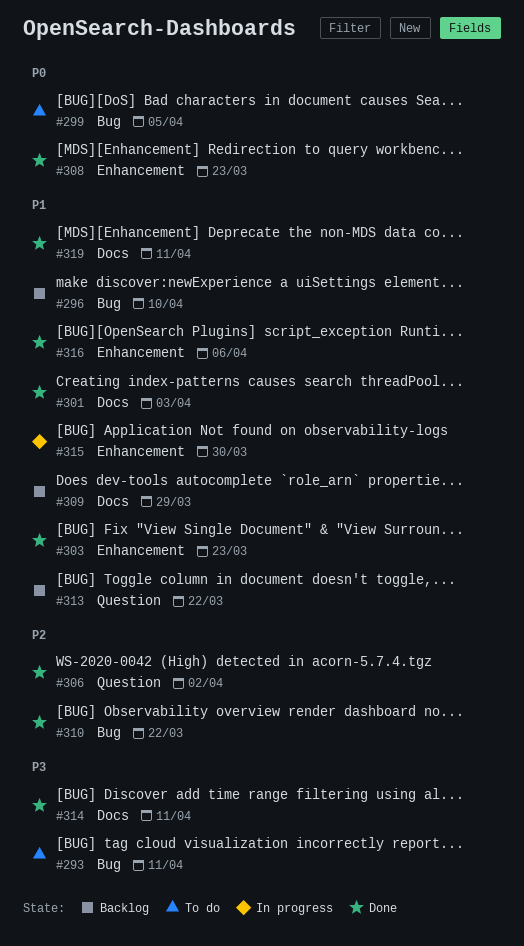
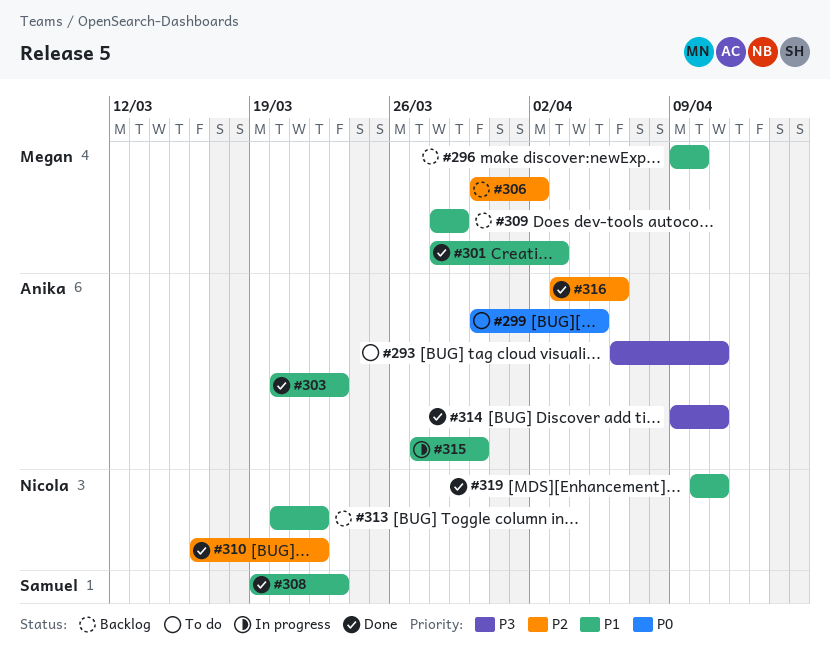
#306, status: Done -> Backlog
#308, priority: P0 -> P1
#316, priority: P1 -> P2

